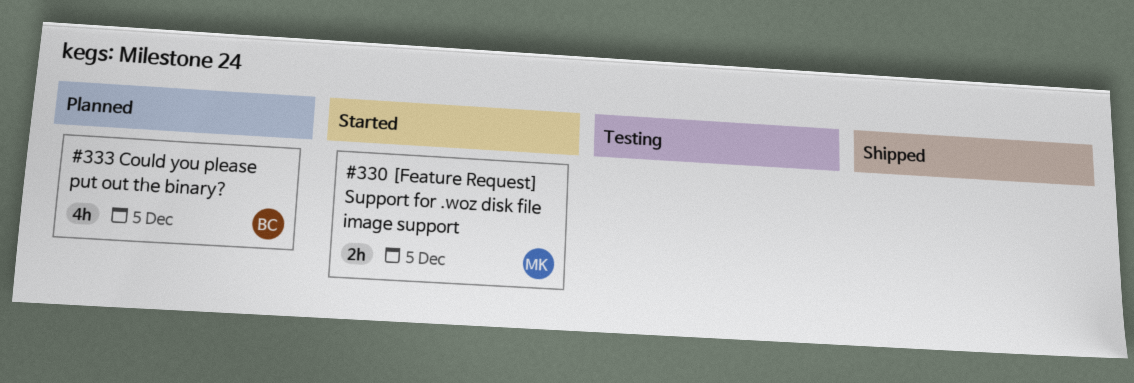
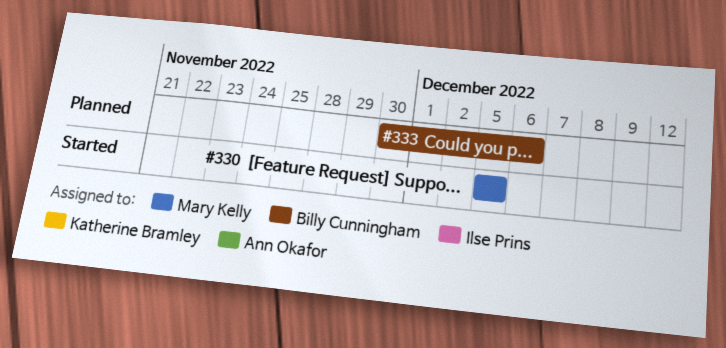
#333, due: Dec 5 -> Dec 6

